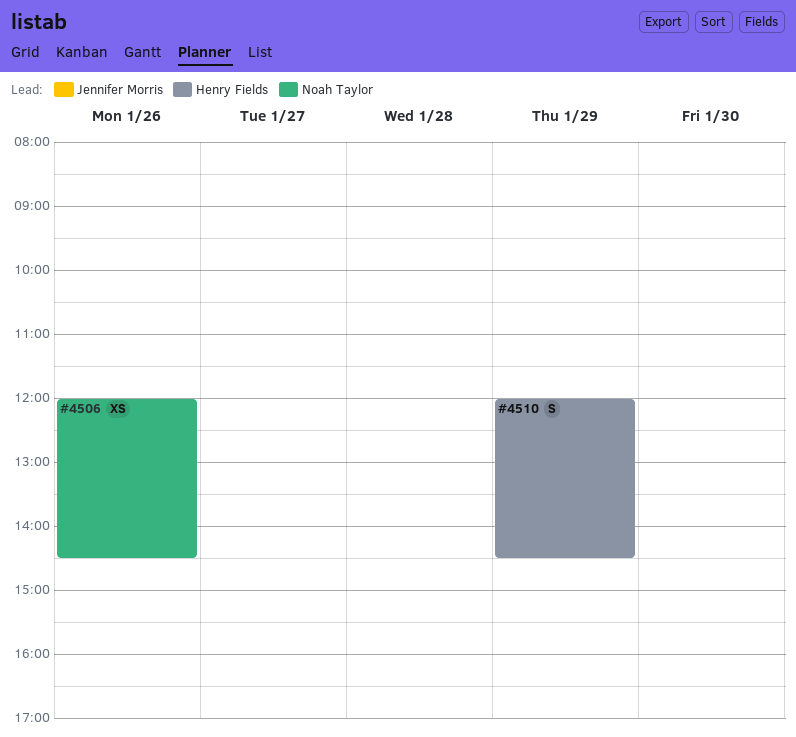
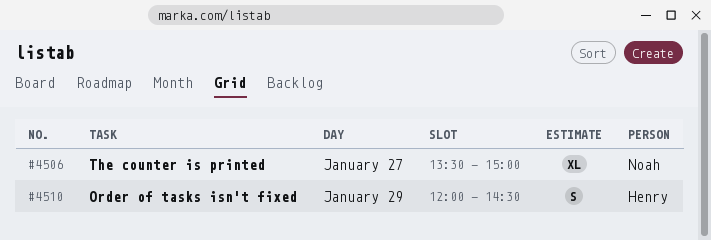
#4506, estimate: XS -> XL
#4506, day: Jan 26 -> Jan 27
#4506, begins: 12:00 -> 13:30
#4506, ends: 14:30 -> 15:00

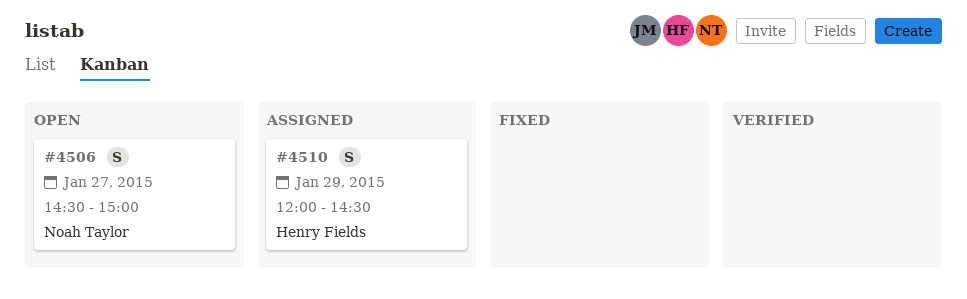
#4506, estimate: XL -> S
#4506, begins: 13:30 -> 14:30

